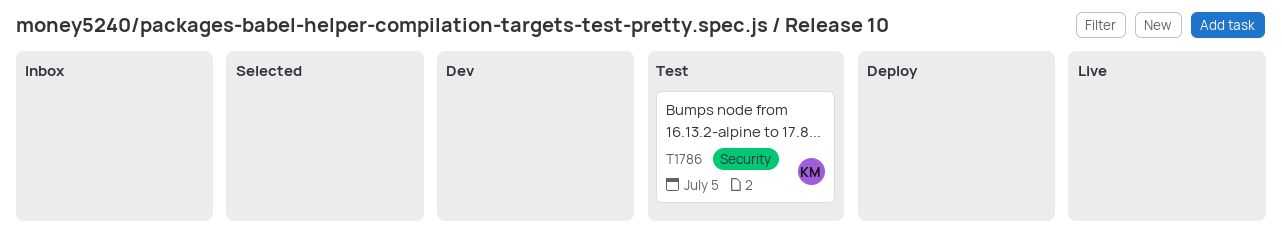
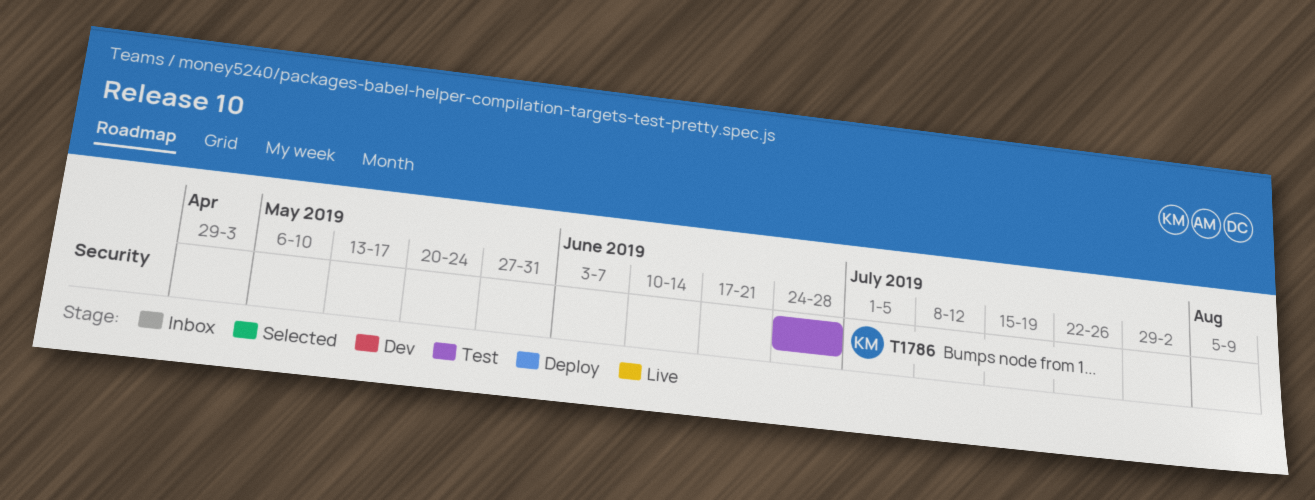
T1786, due: Jul 5 -> Jun 28

